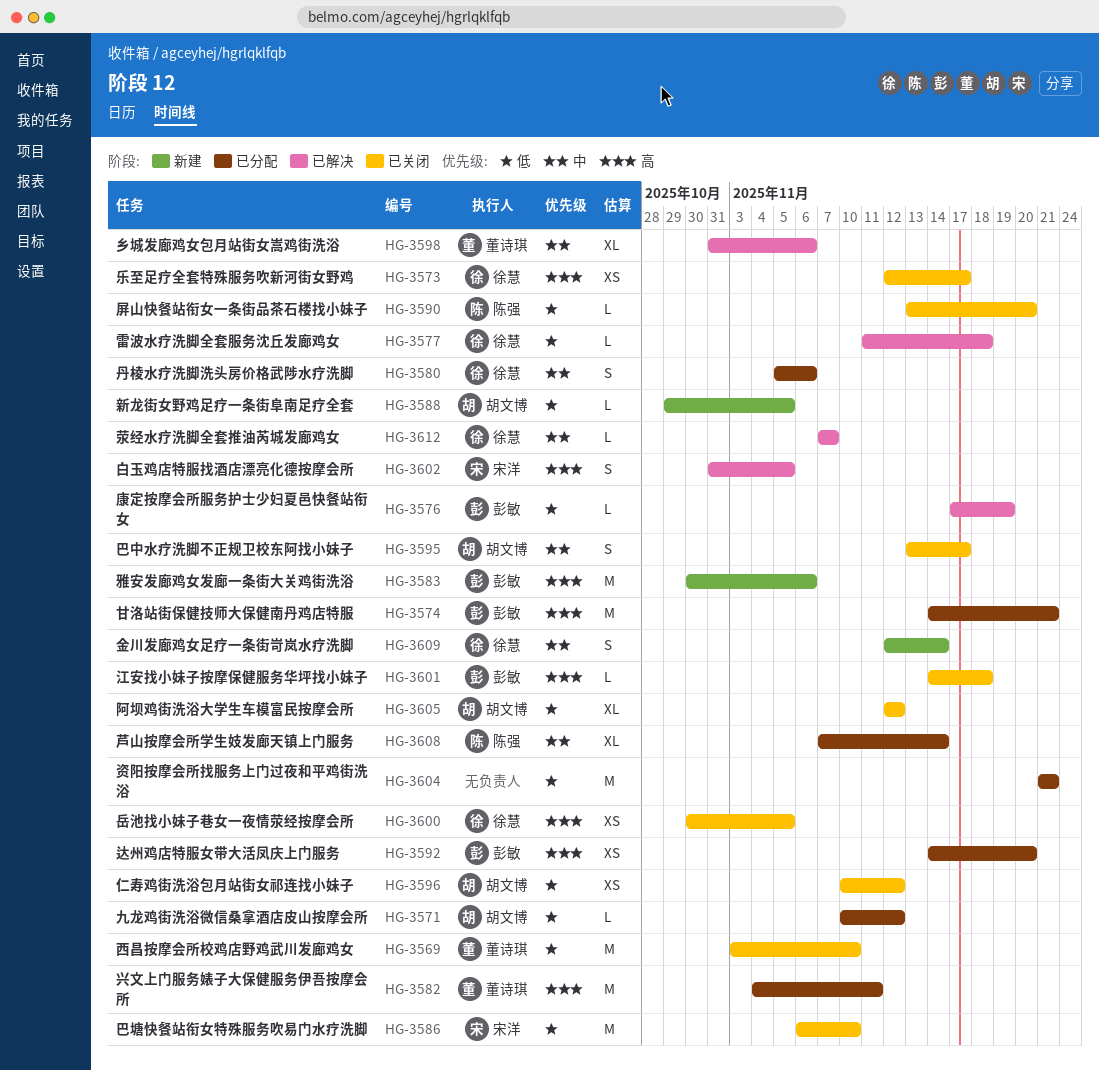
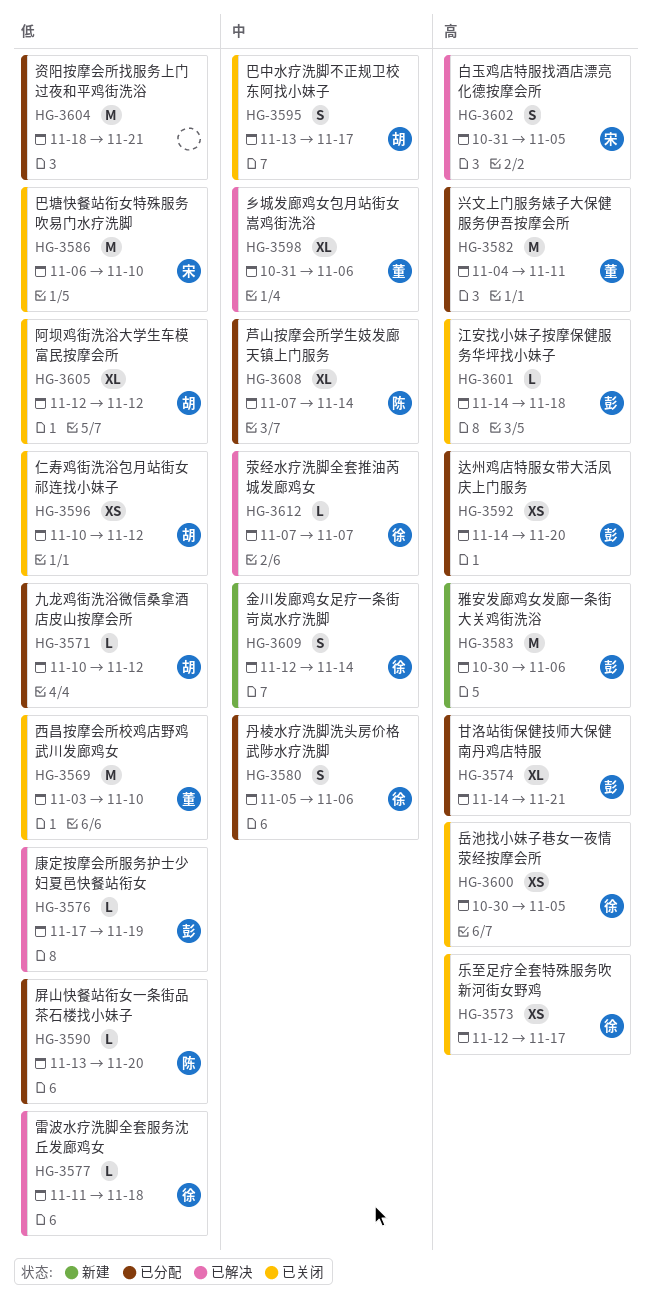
HG-3574, estimate: M -> XL
HG-3588: present -> none
HG-3590, status: 已关闭 -> 已分配
HG-3604, start: Nov 21 -> Nov 18

